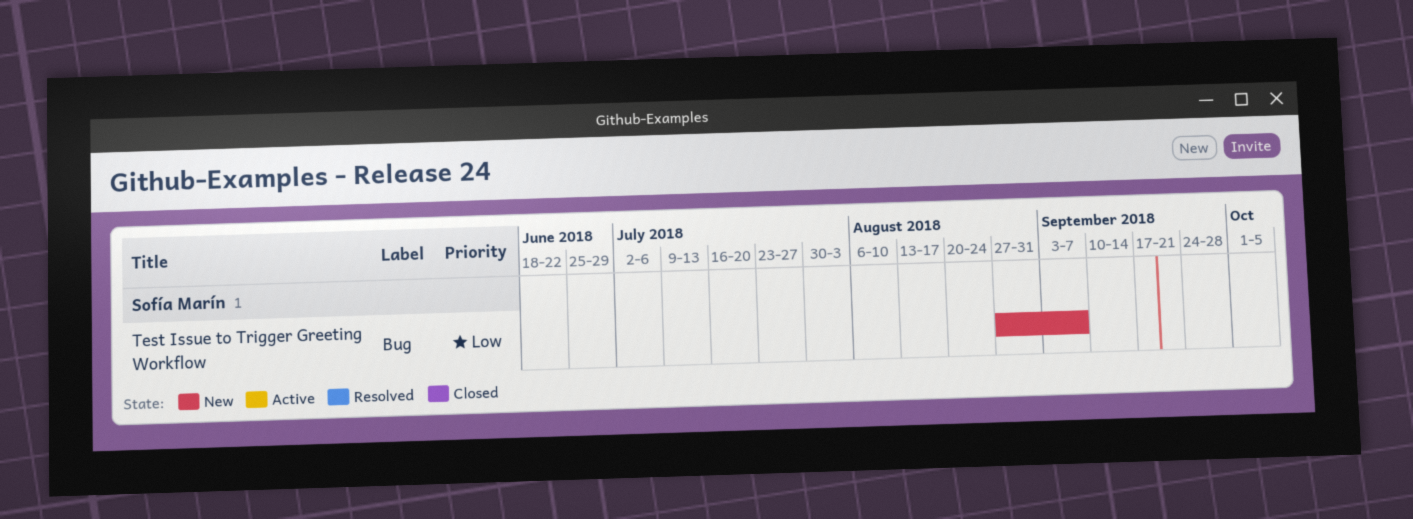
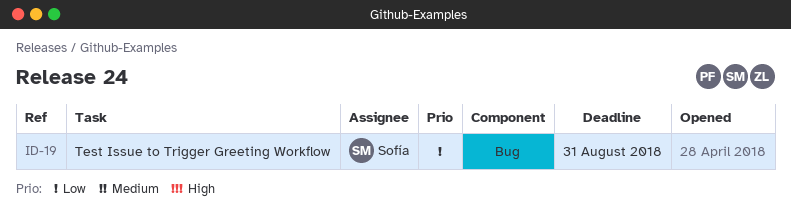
Test Issue to Trigger Greeting Workflow, due: Sep 7 -> Aug 31

